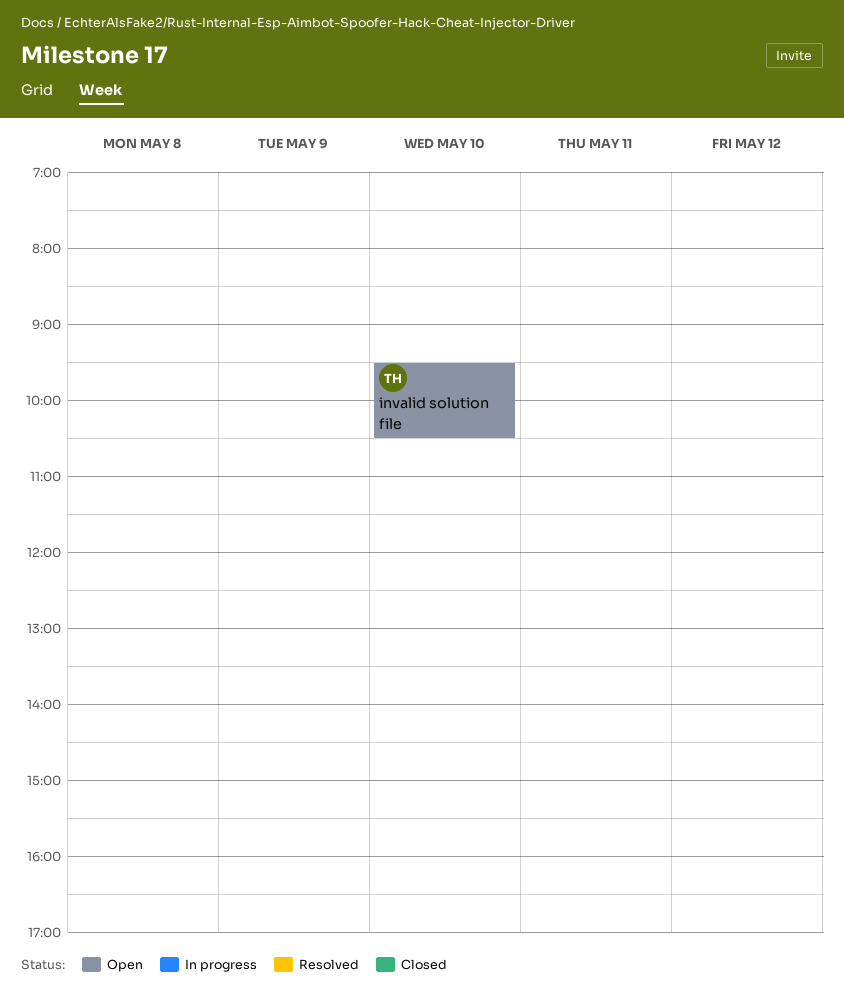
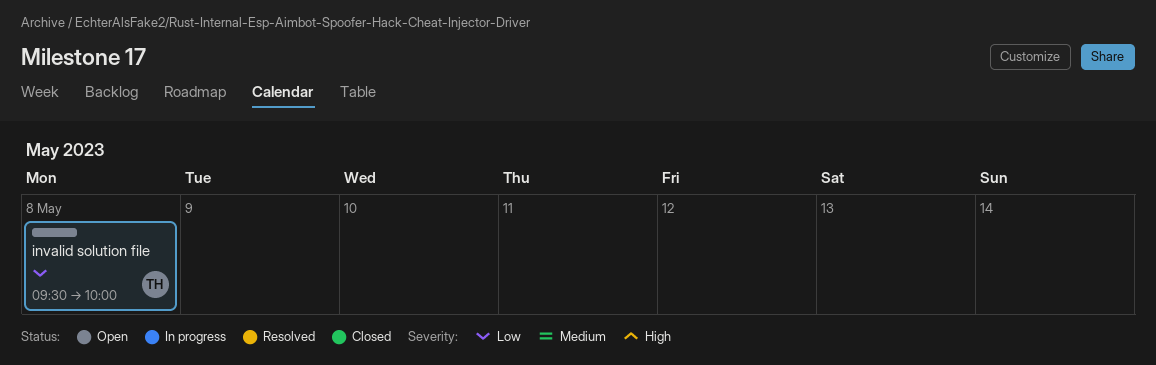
invalid solution file, day: May 10 -> May 8
invalid solution file, ends: 10:30 -> 10:00

